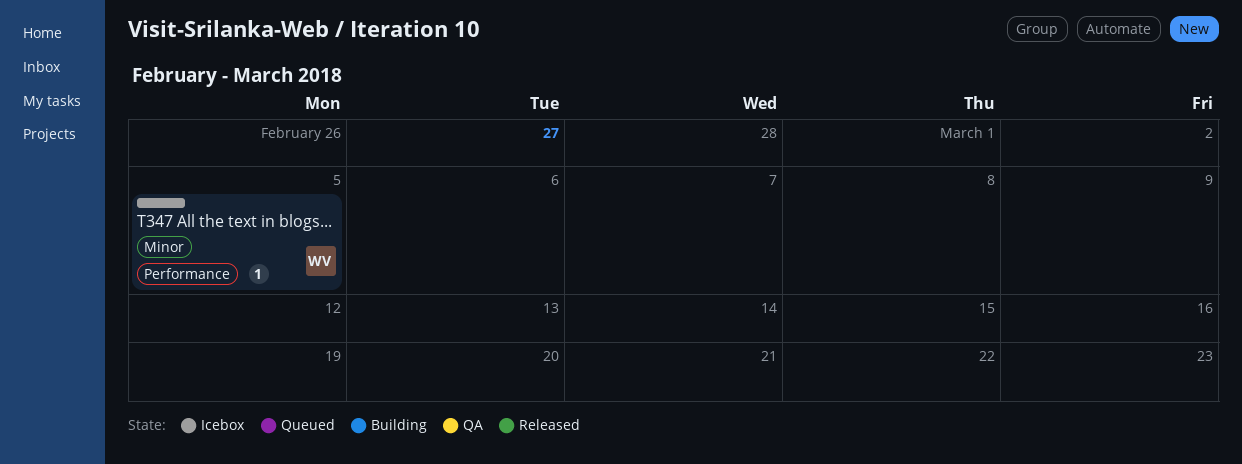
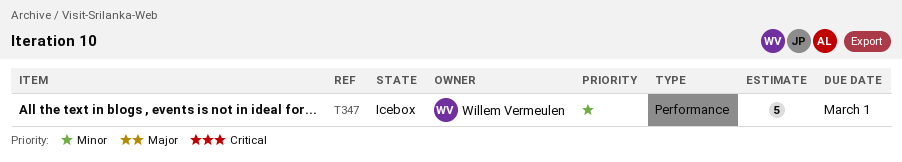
T347, estimate: 1 -> 5
T347, due: Mar 5 -> Mar 1

